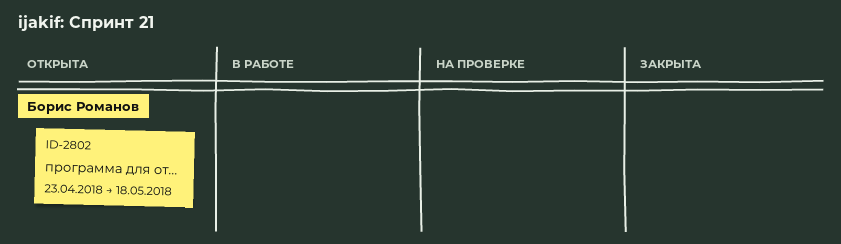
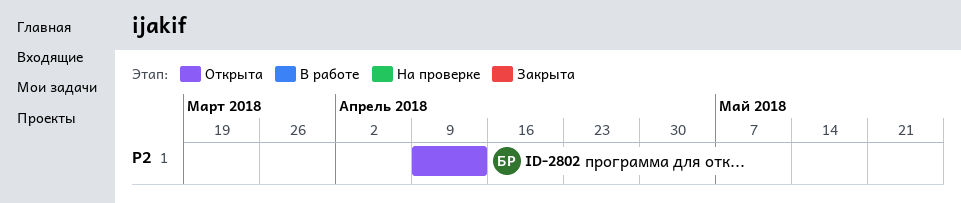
ID-2802, start: Apr 23 -> Apr 9
ID-2802, due: May 18 -> Apr 13

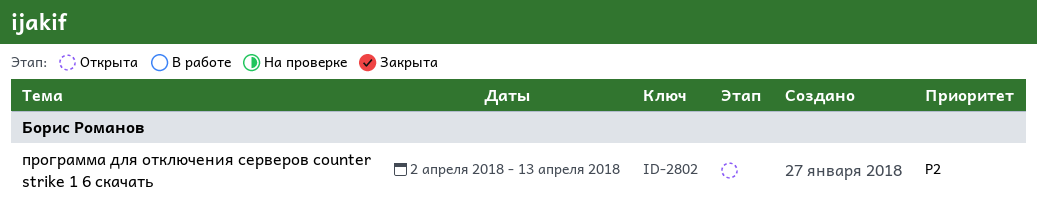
ID-2802, start: Apr 9 -> Apr 2

